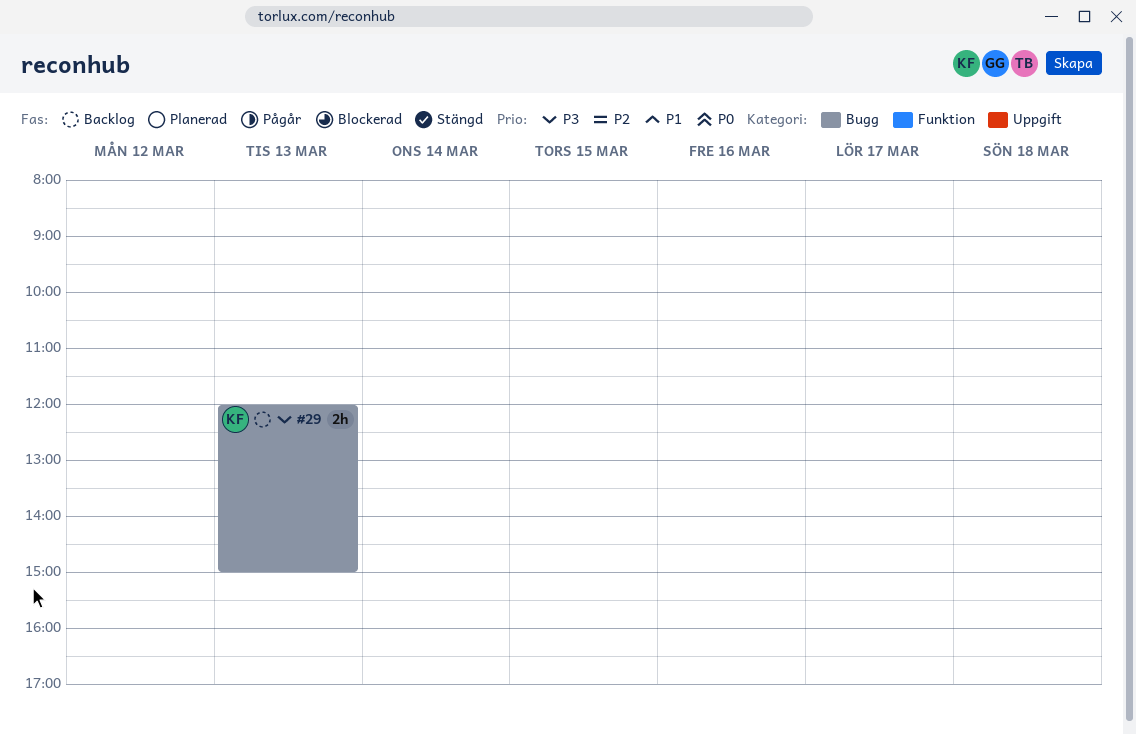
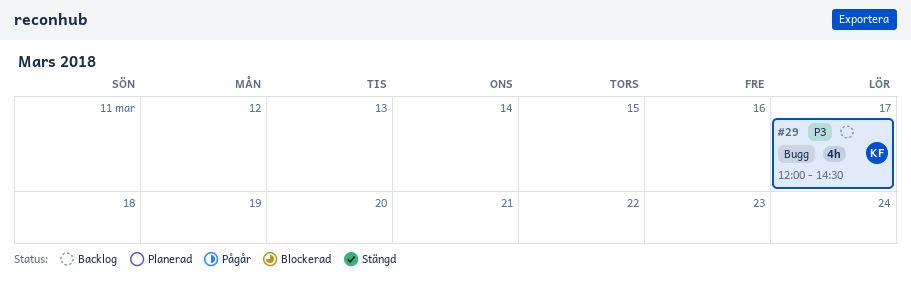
#29, estimate: 2h -> 4h
#29, day: Mar 13 -> Mar 17
#29, ends: 15:00 -> 14:30

